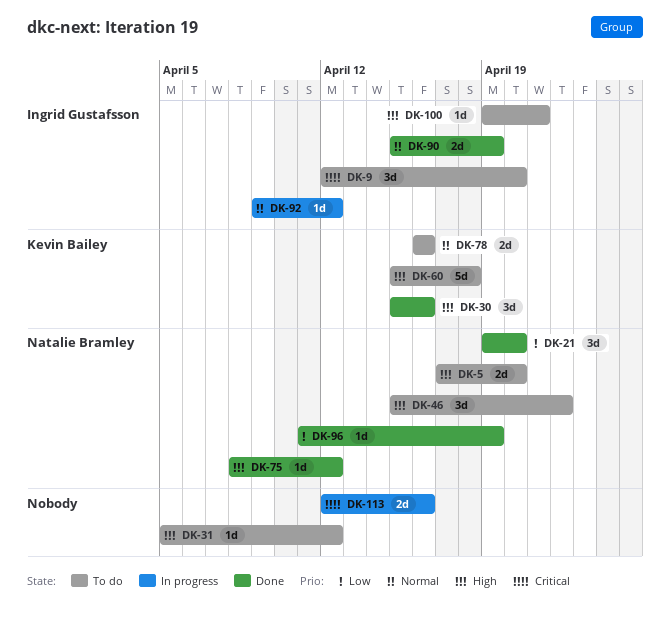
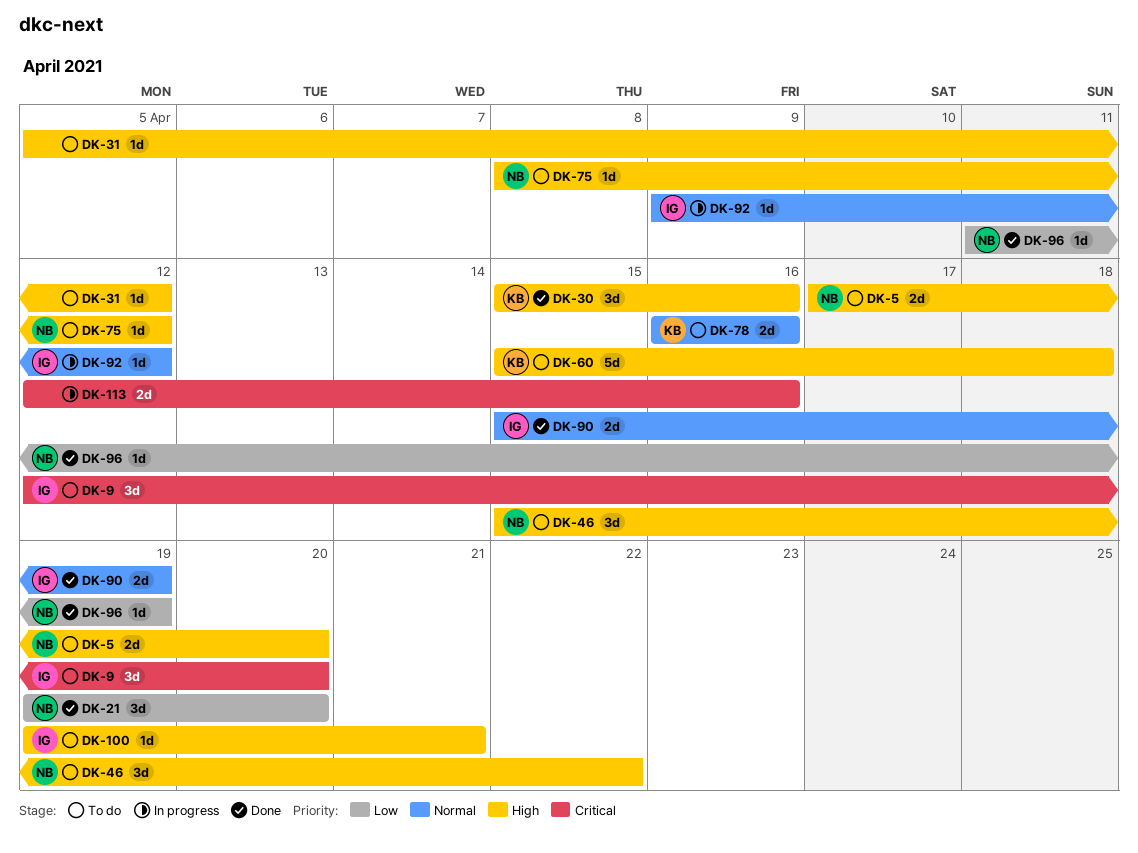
DK-75, status: Done -> To do

